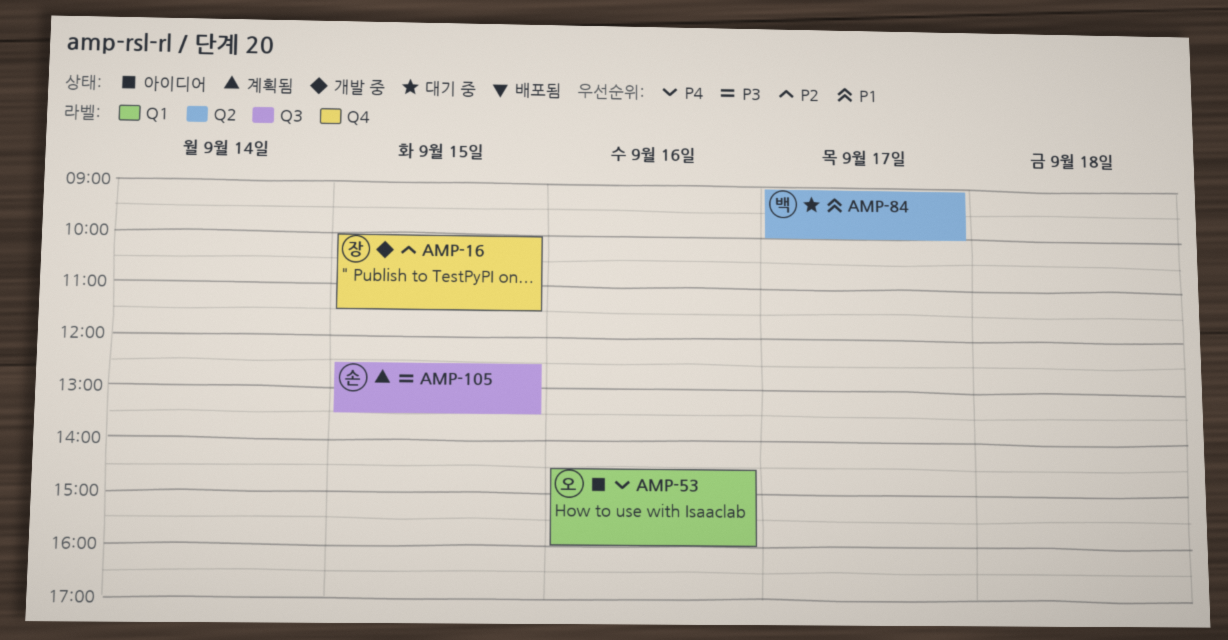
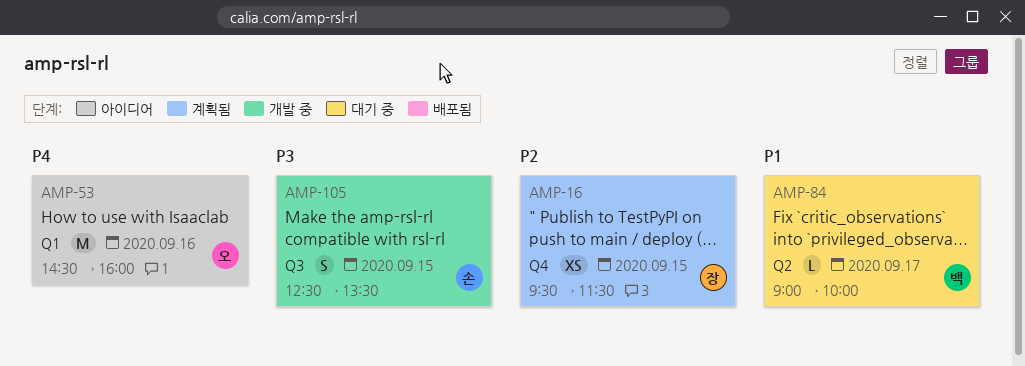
AMP-16, status: 개발 중 -> 계획됨
AMP-16, begins: 10:00 -> 09:30
AMP-105, status: 계획됨 -> 개발 중

